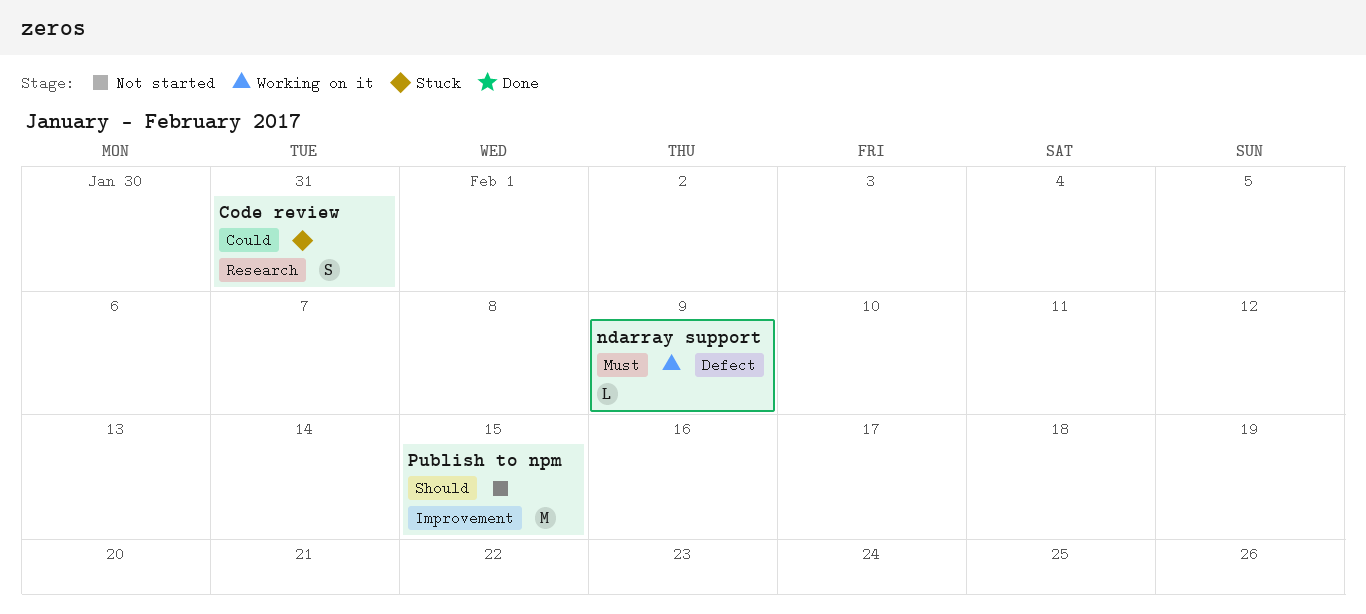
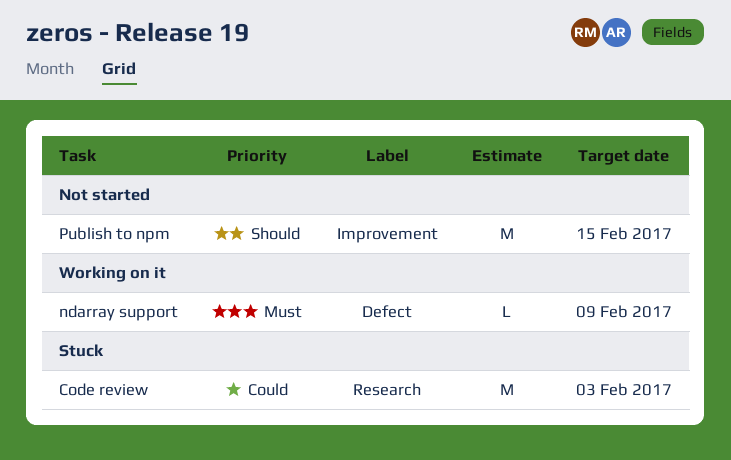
Code review, estimate: S -> M
Code review, due: Jan 31 -> Feb 3

